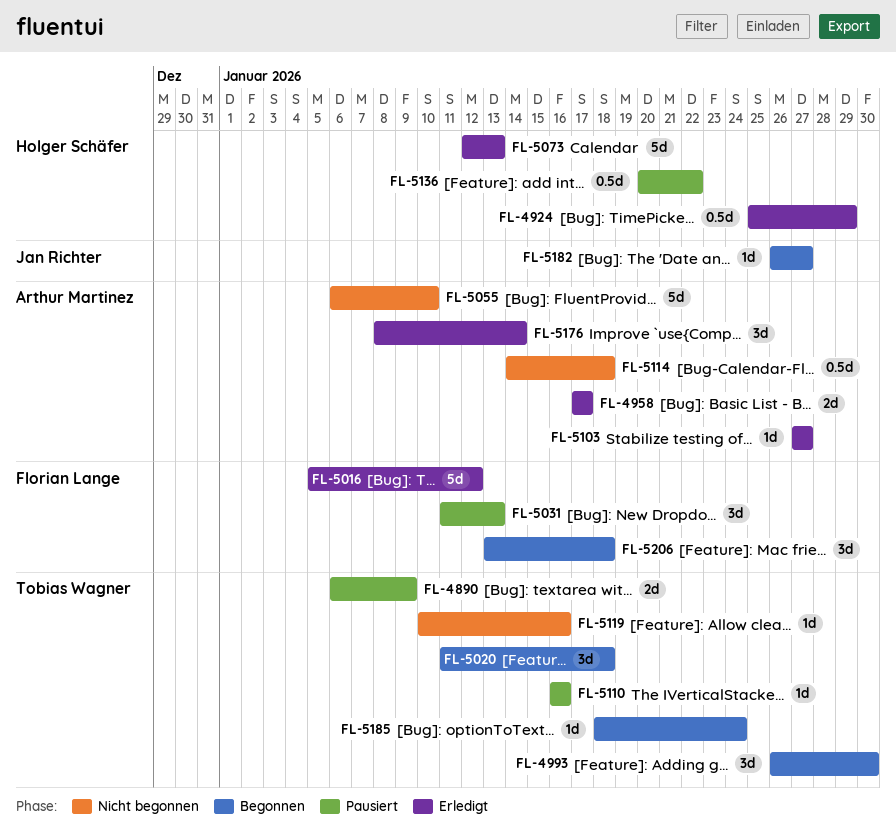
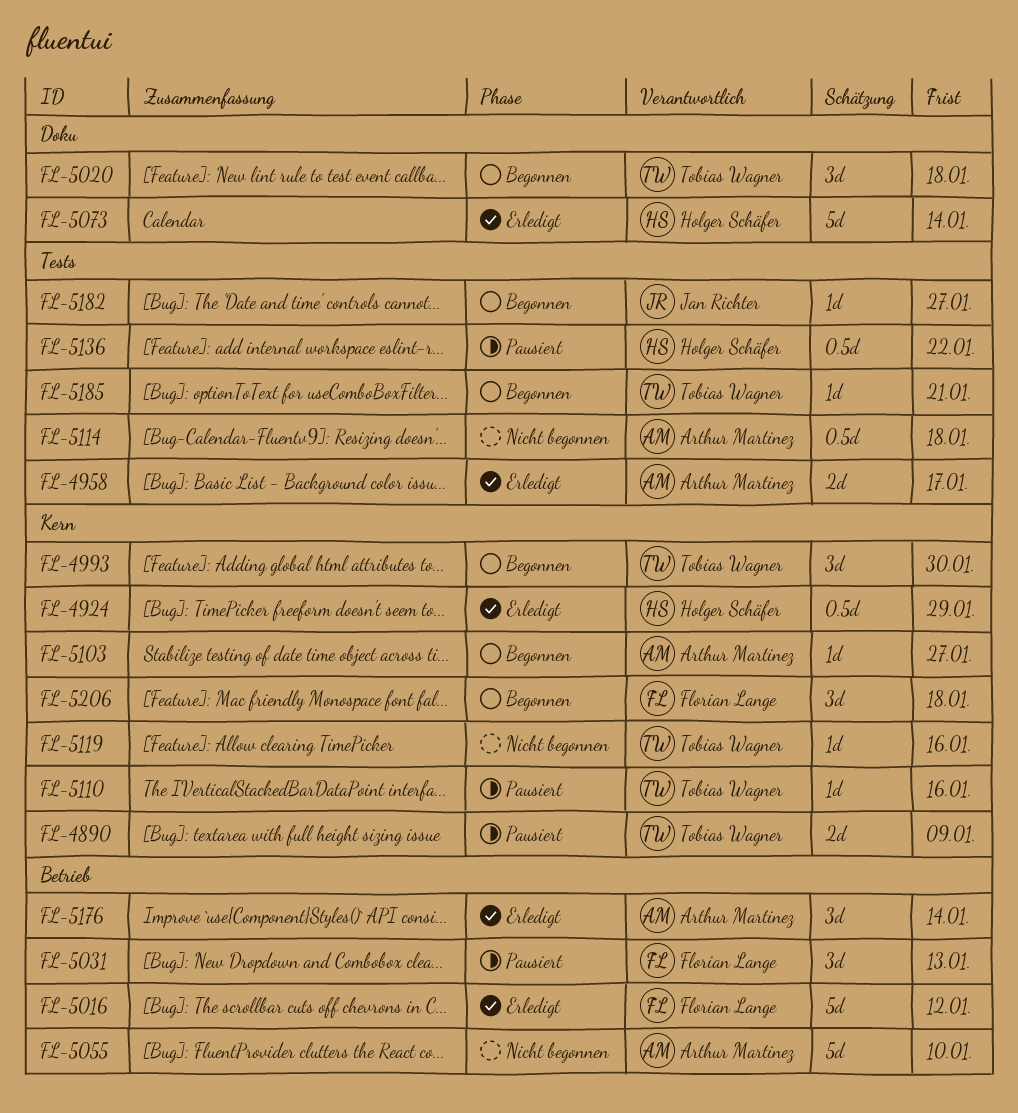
FL-5073, due: Jan 13 -> Jan 14
FL-5103, status: Erledigt -> Begonnen
FL-5185, due: Jan 24 -> Jan 21

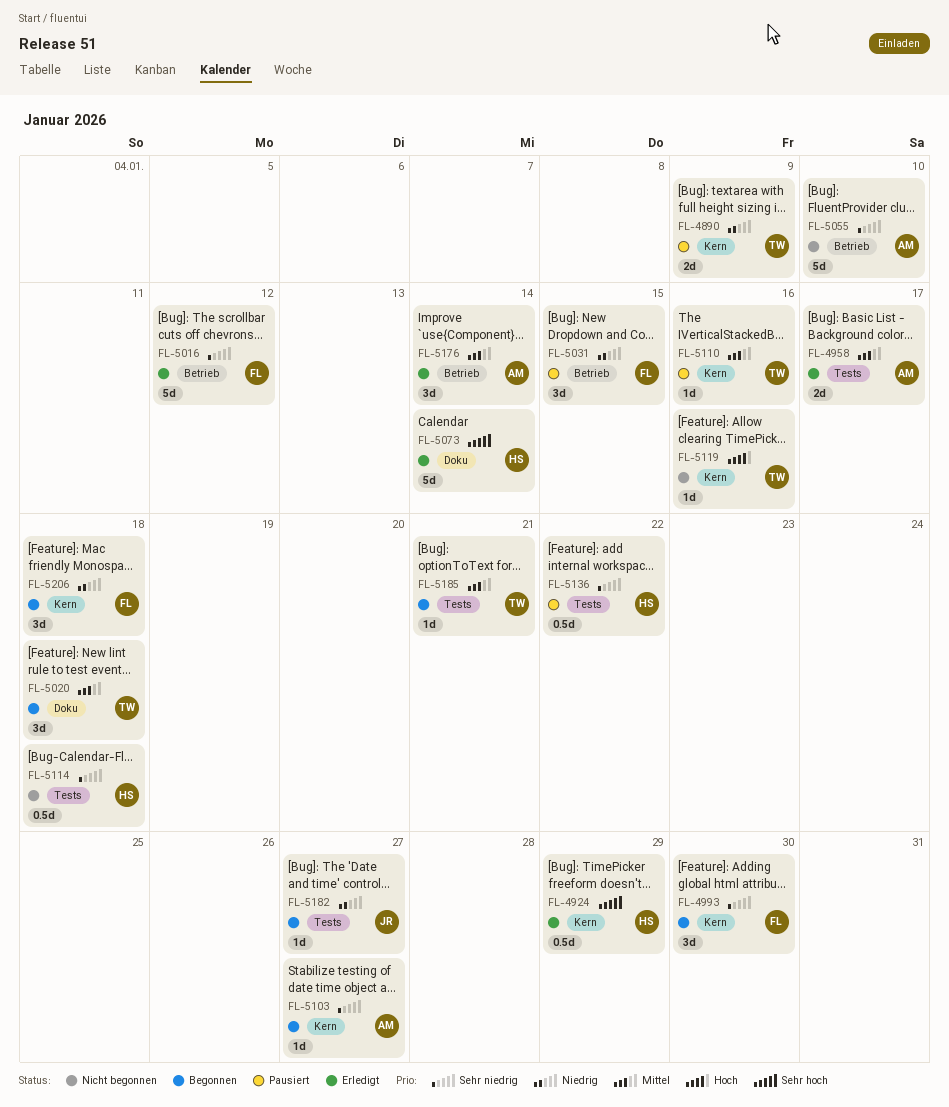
FL-4993, owner: Tobias Wagner -> Florian Lange
FL-5031, due: Jan 13 -> Jan 15
FL-5114, owner: Arthur Martinez -> Holger Schäfer

